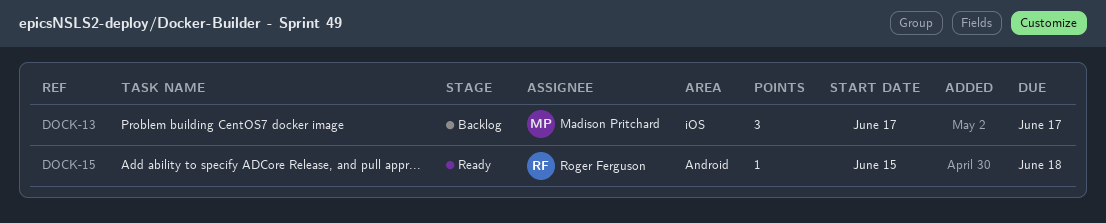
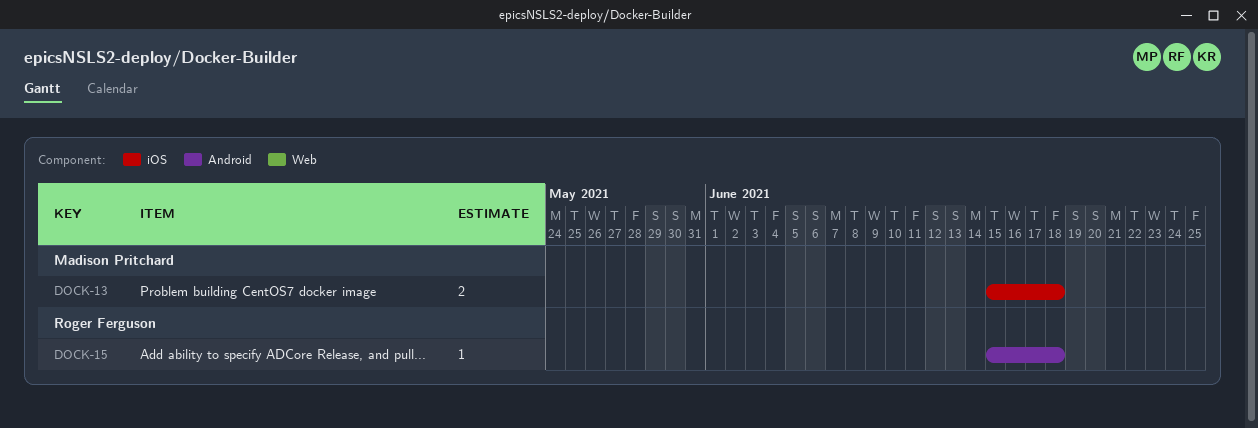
DOCK-13, estimate: 3 -> 2
DOCK-13, start: Jun 17 -> Jun 15
DOCK-13, due: Jun 17 -> Jun 18

